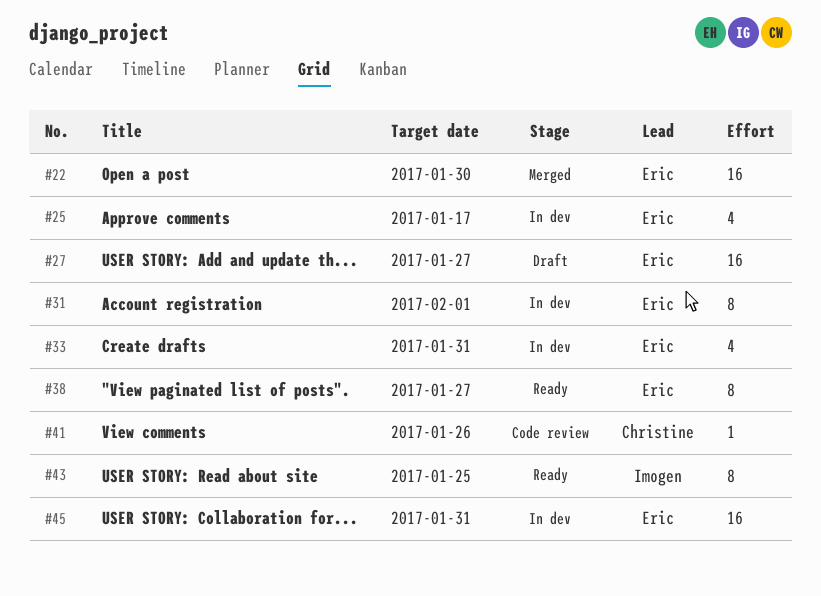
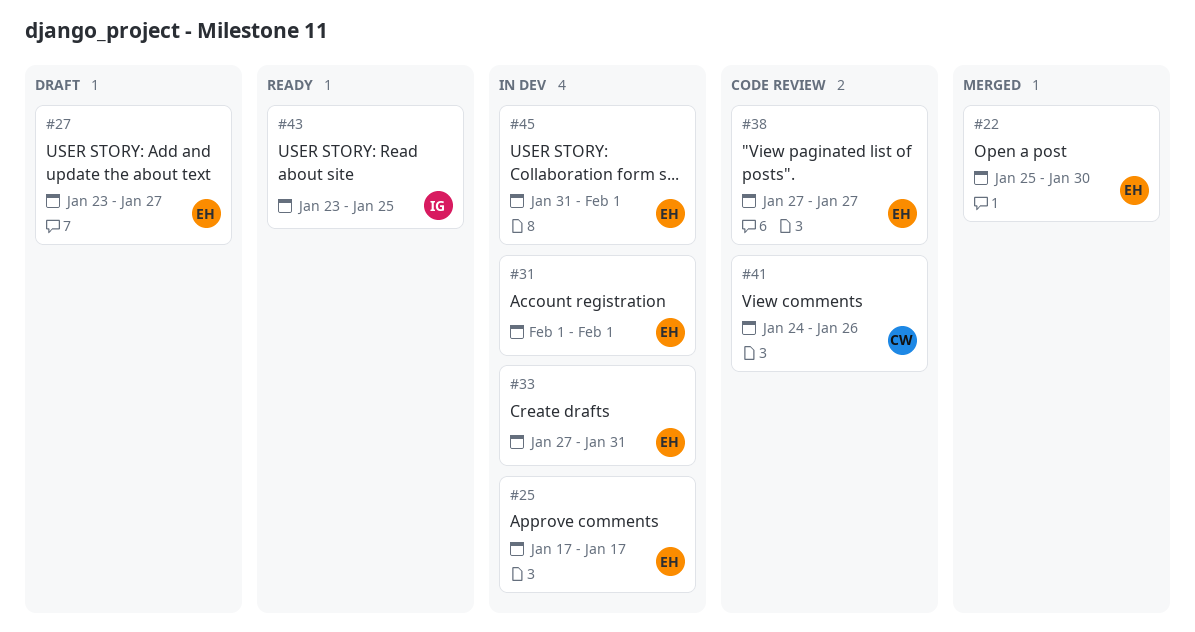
#38, status: Ready -> Code review
#45, due: Jan 31 -> Feb 1

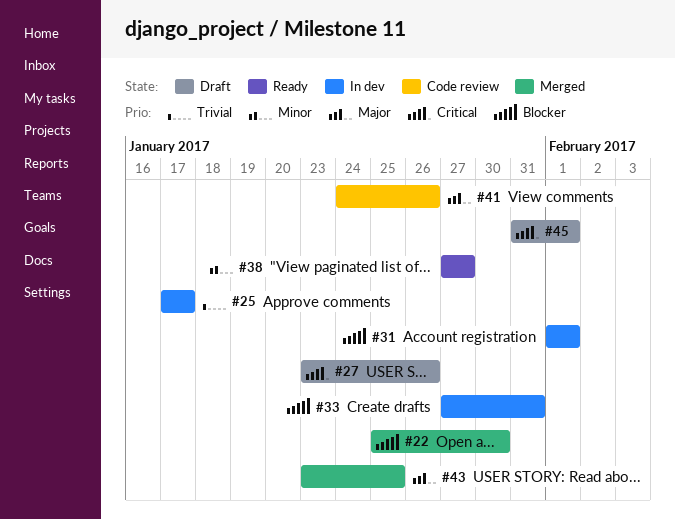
#27, due: Jan 27 -> Jan 26
#38, status: Code review -> Ready
#43, status: Ready -> Merged
#45, status: In dev -> Draft

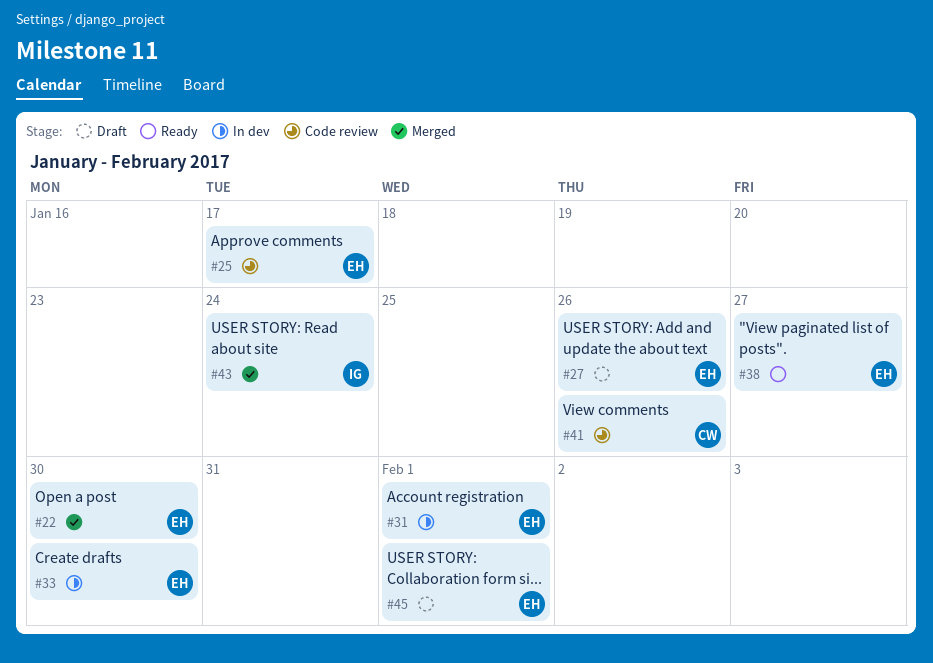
#25, status: In dev -> Code review
#33, due: Jan 31 -> Jan 30
#43, due: Jan 25 -> Jan 24

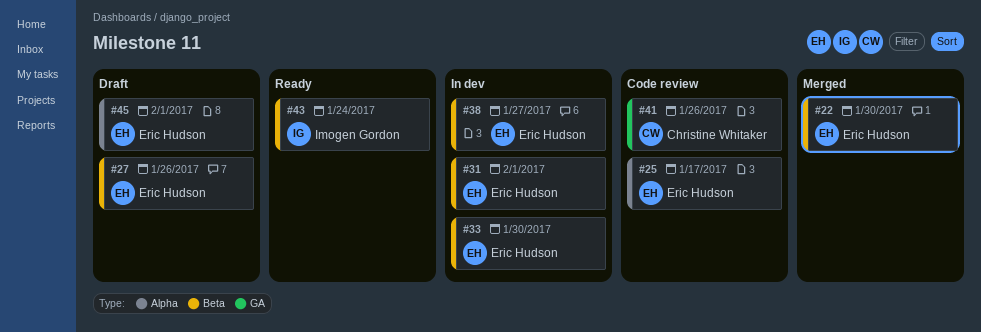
#38, status: Ready -> In dev
#43, status: Merged -> Ready

